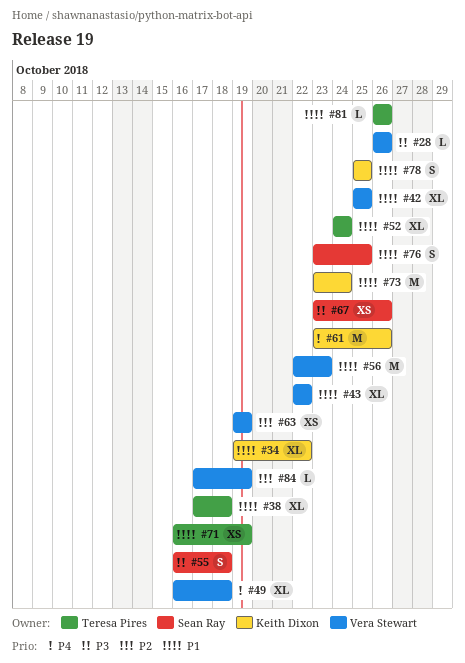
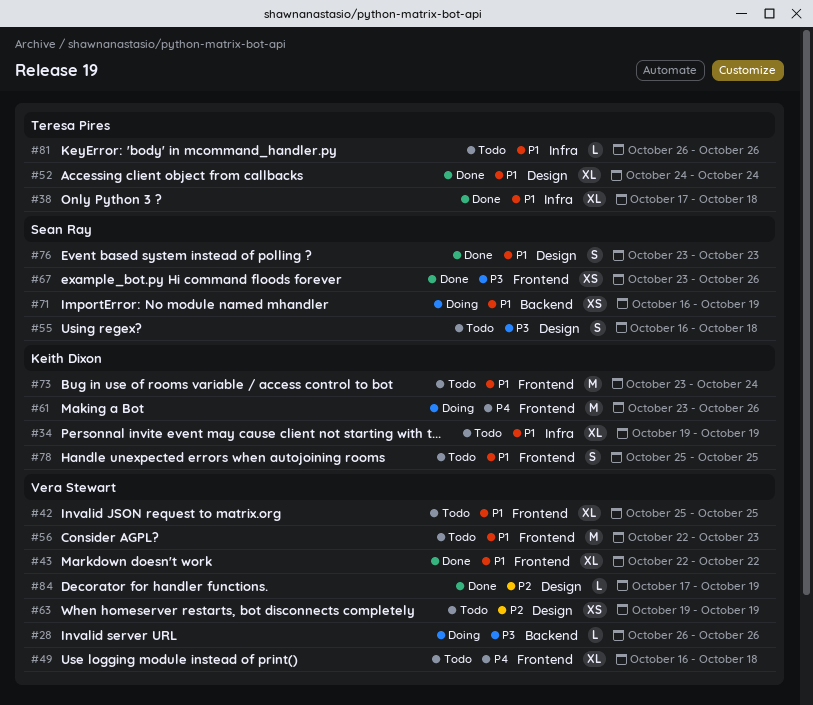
#34, due: Oct 22 -> Oct 19
#71, owner: Teresa Pires -> Sean Ray
#76, due: Oct 25 -> Oct 23

